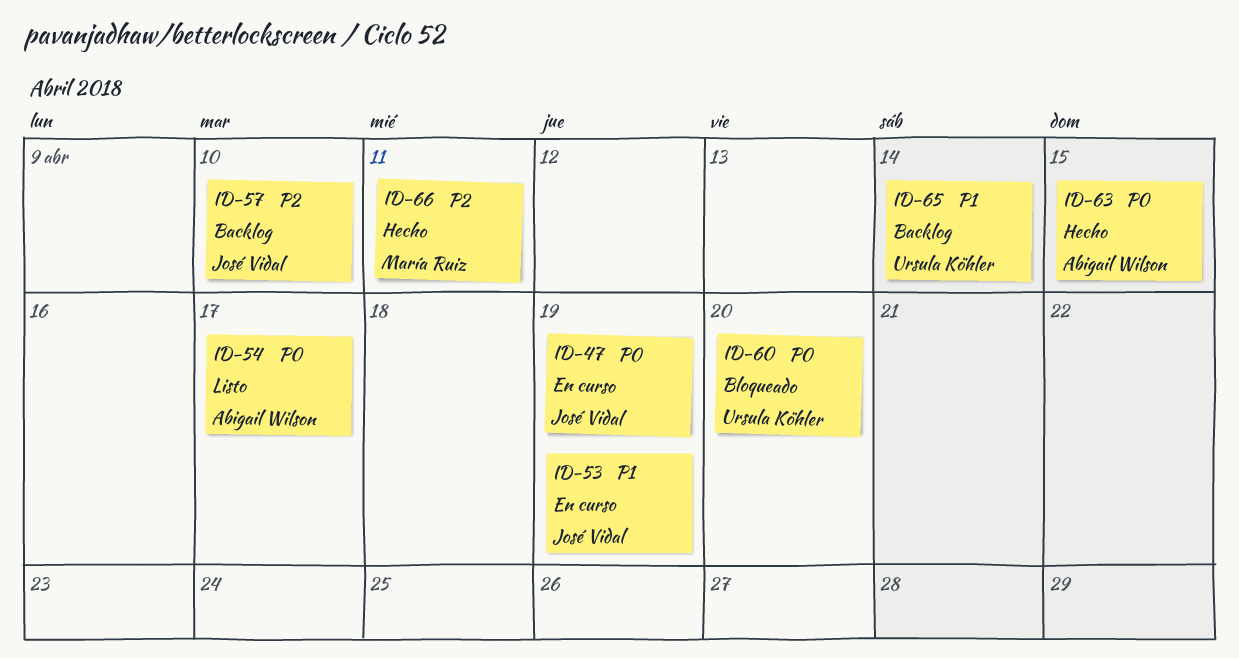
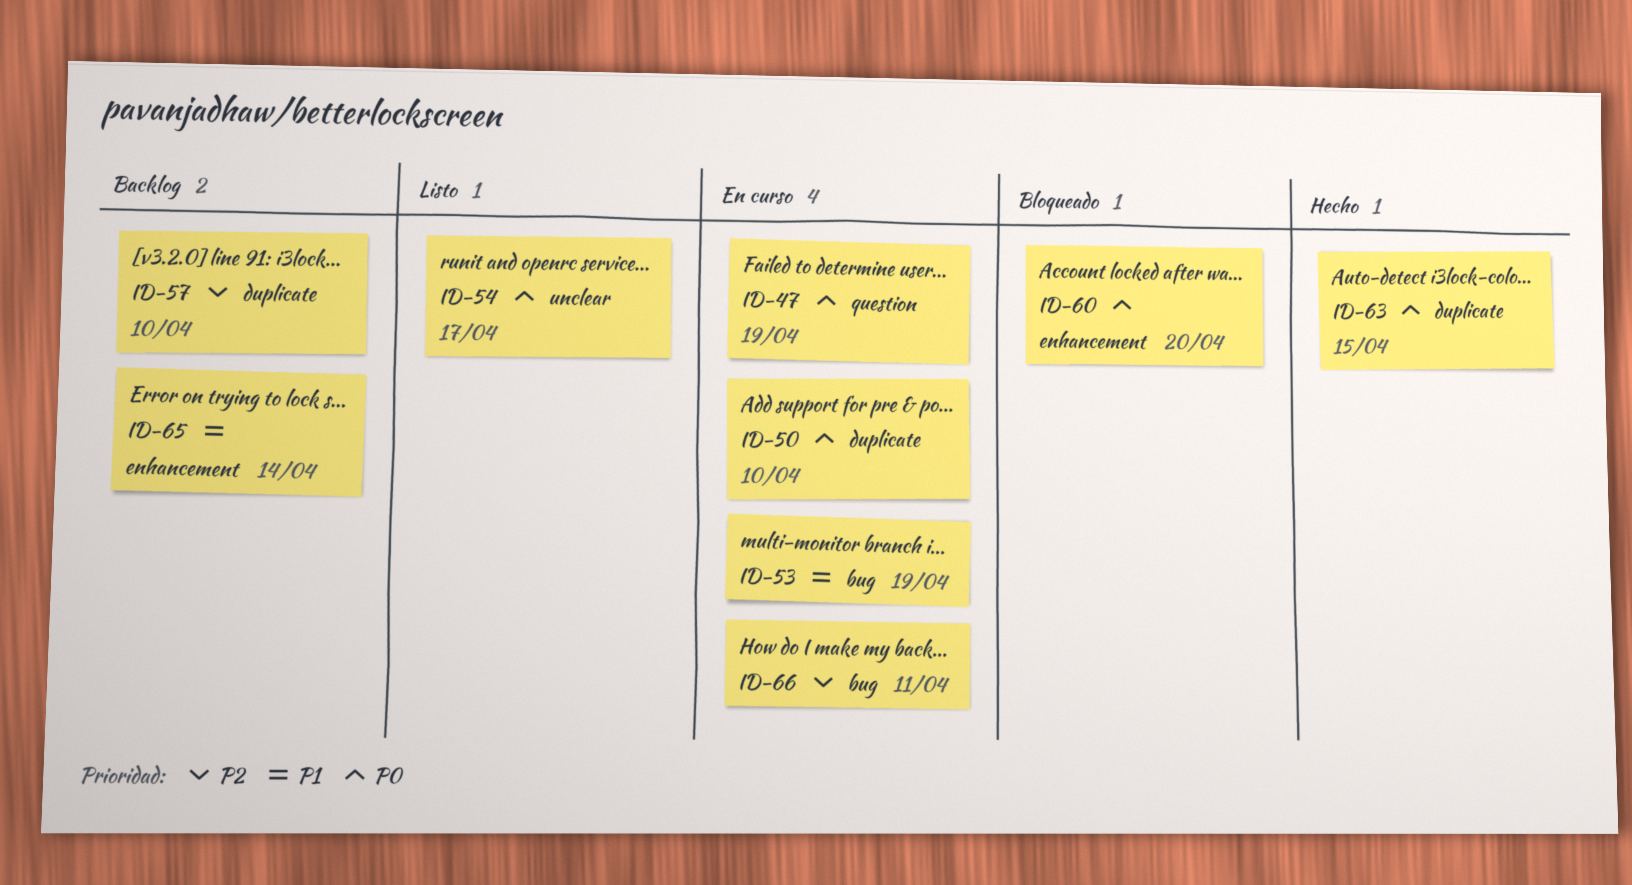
ID-50: none -> present
ID-66, status: Hecho -> En curso

